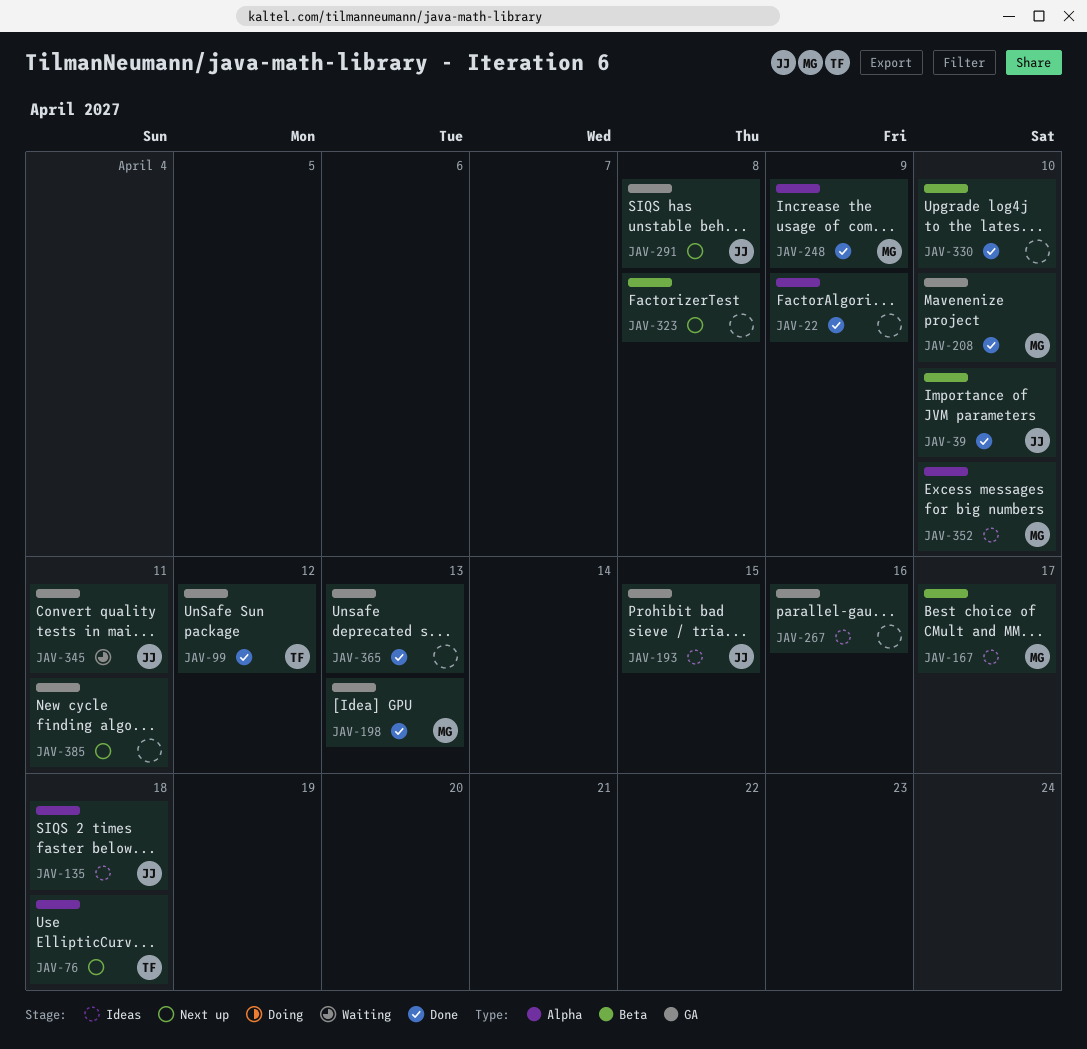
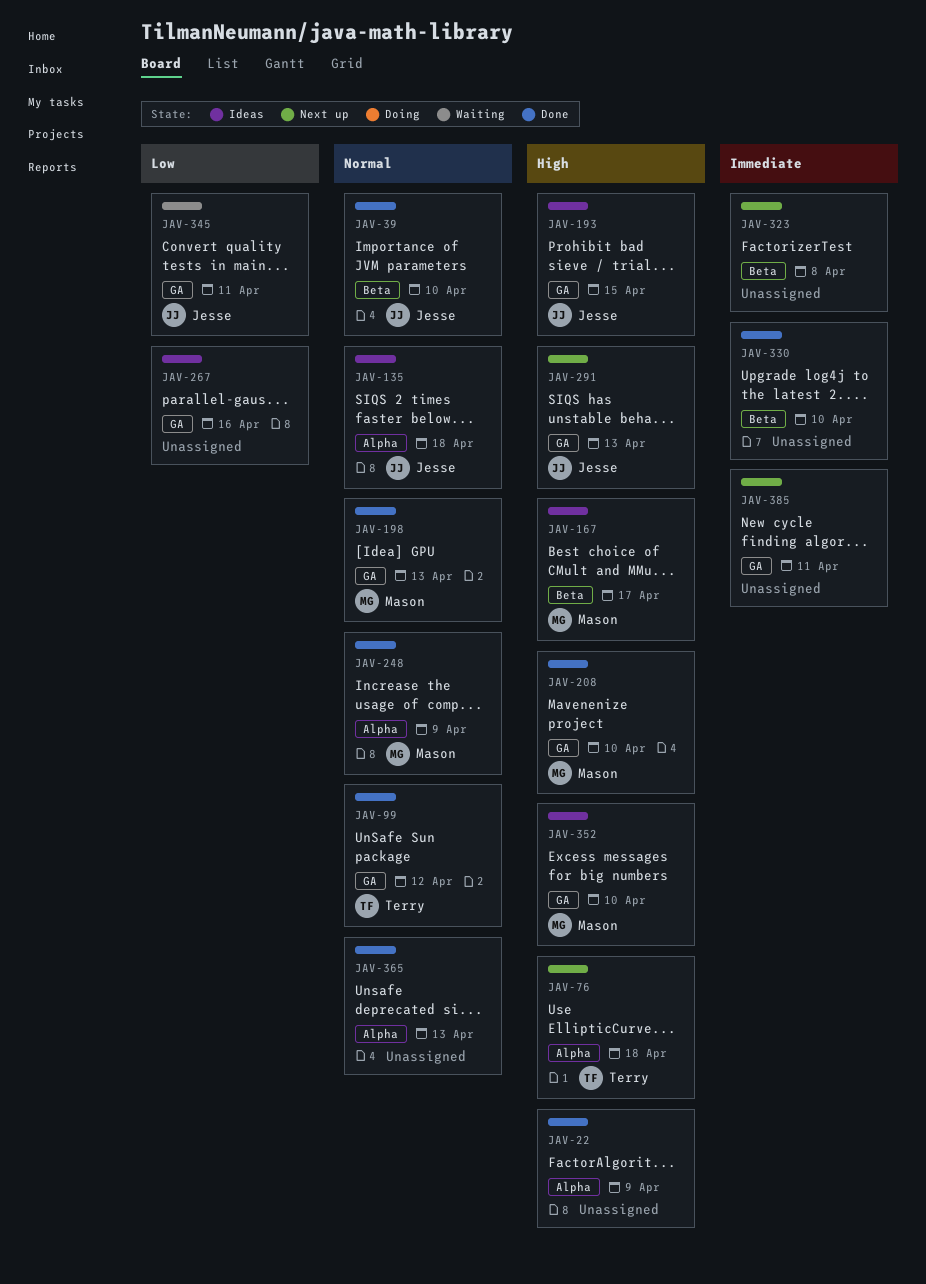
JAV-291, due: Apr 8 -> Apr 13
JAV-352, label: Alpha -> GA
JAV-365, label: GA -> Alpha

